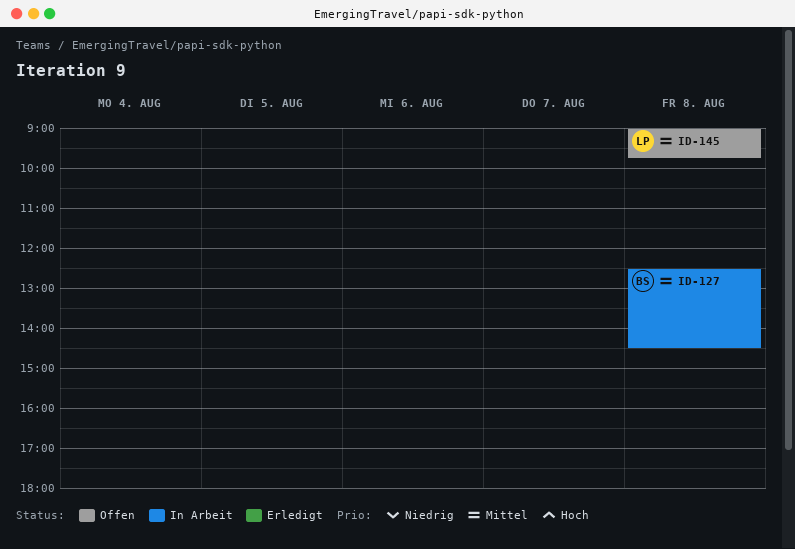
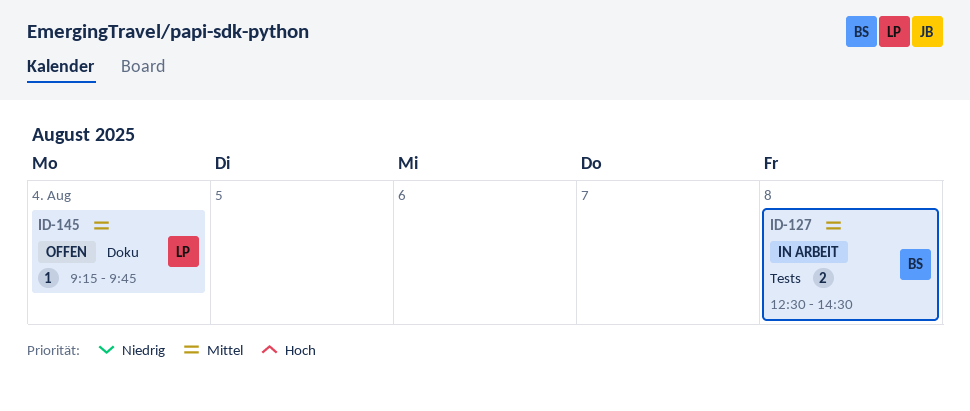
ID-145, day: Aug 8 -> Aug 4
ID-145, begins: 09:00 -> 09:15

